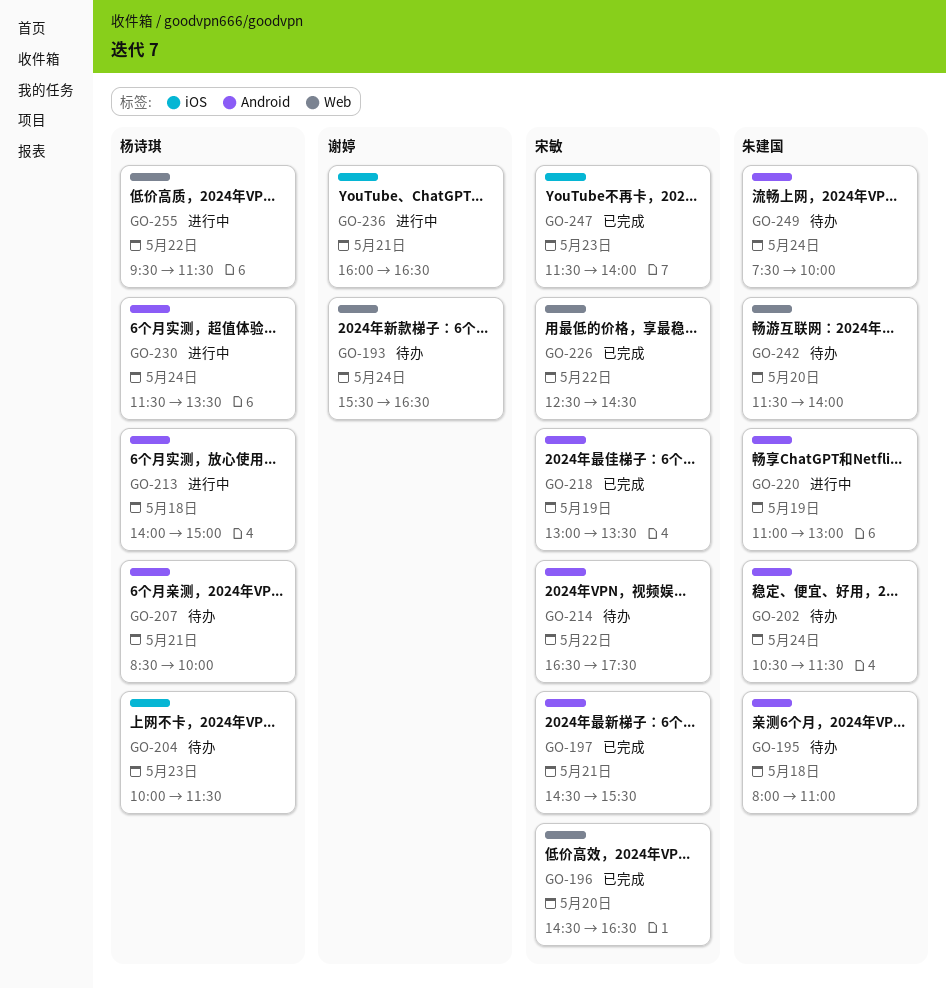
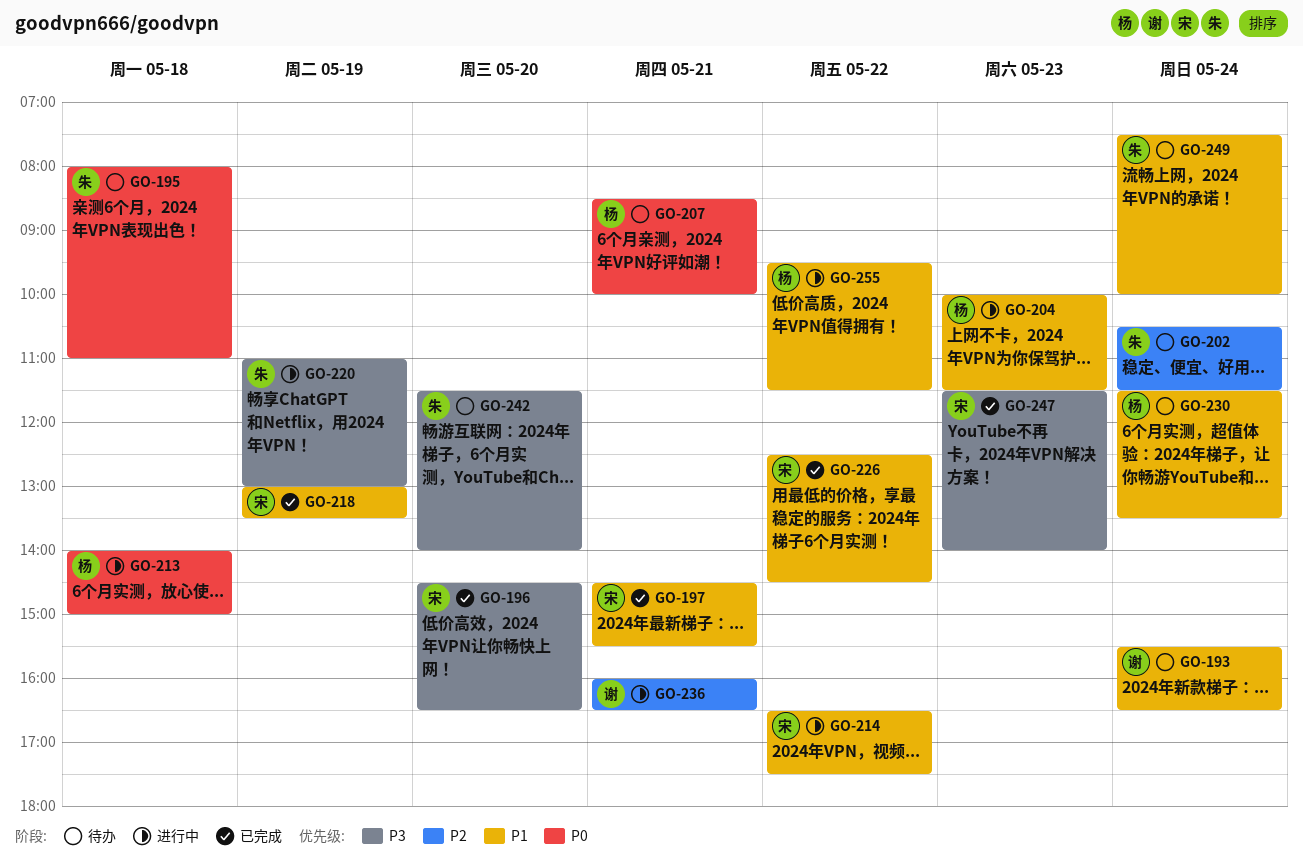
GO-204, status: 待办 -> 进行中
GO-214, status: 待办 -> 进行中
GO-230, status: 进行中 -> 待办

